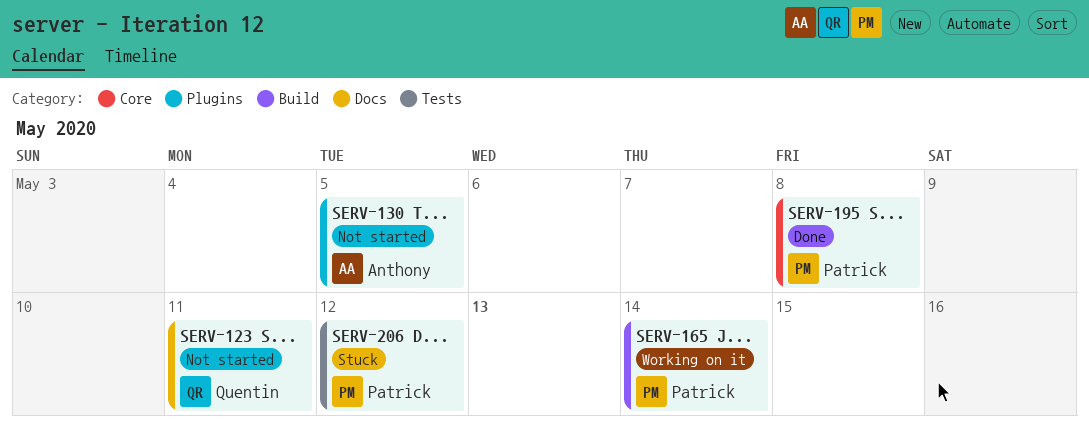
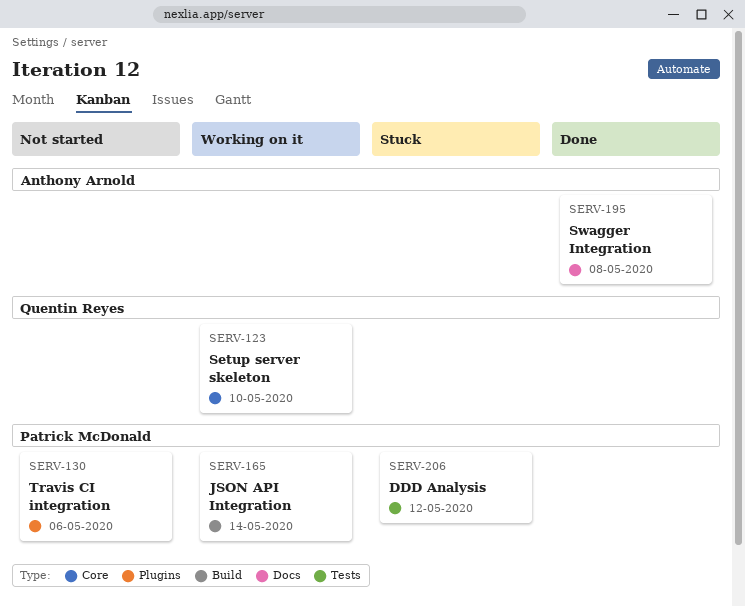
SERV-123, status: Not started -> Working on it
SERV-123, label: Docs -> Core
SERV-123, due: May 11 -> May 10
SERV-130, owner: Anthony Arnold -> Patrick McDonald
SERV-130, due: May 5 -> May 6
SERV-195, owner: Patrick McDonald -> Anthony Arnold
SERV-195, label: Core -> Docs

